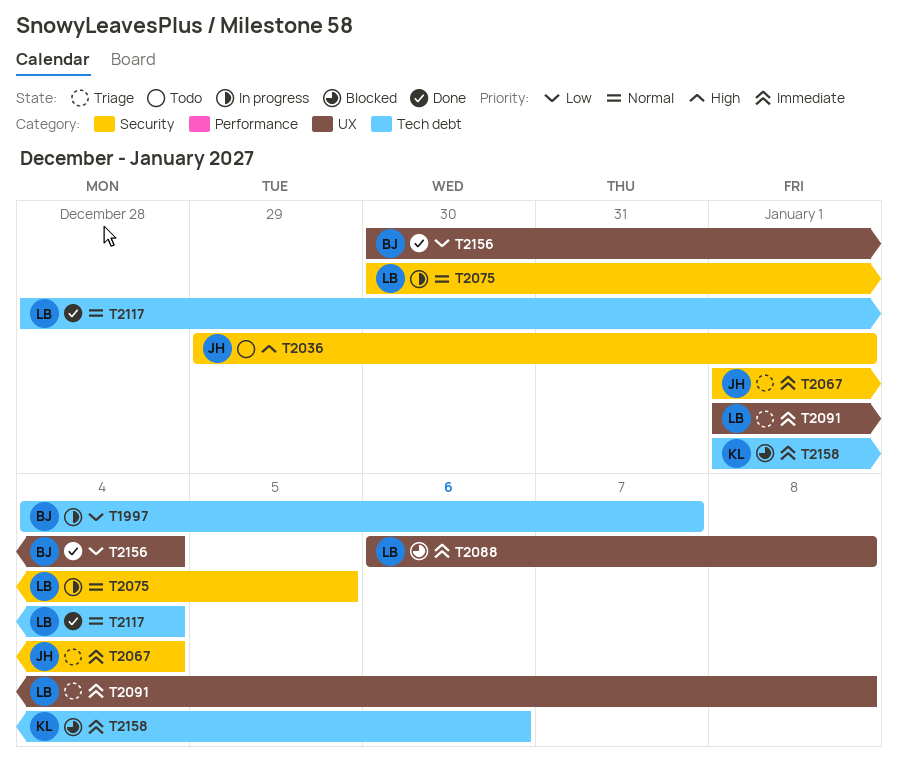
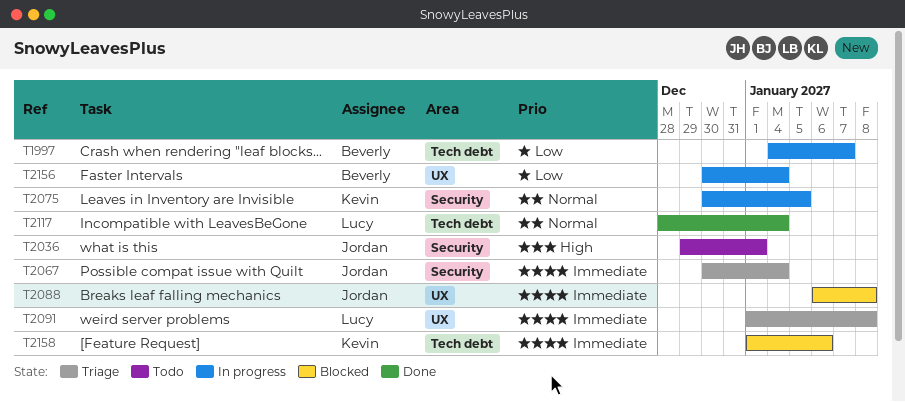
T2067, start: Jan 1 -> Dec 30
T2075, owner: Lucy -> Kevin
T2088, owner: Lucy -> Jordan
T2156, status: Done -> In progress

